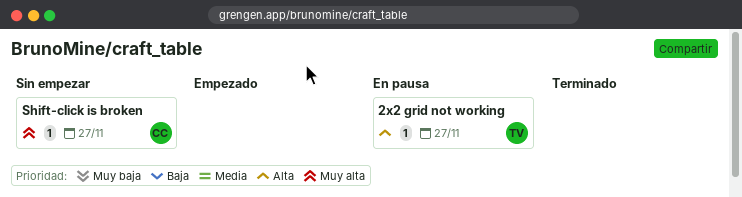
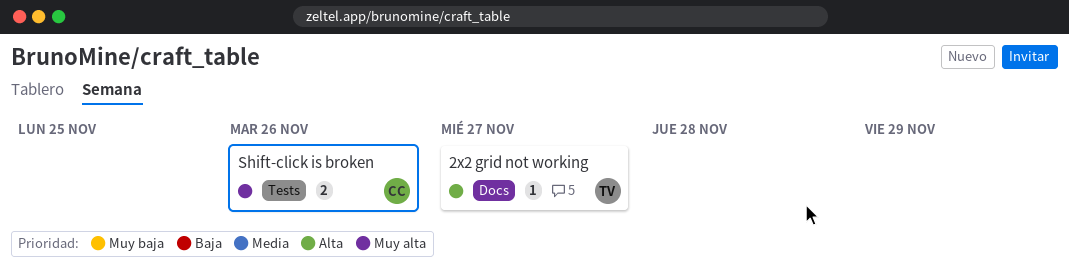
Shift-click is broken, estimate: 1 -> 2
Shift-click is broken, due: Nov 27 -> Nov 26

